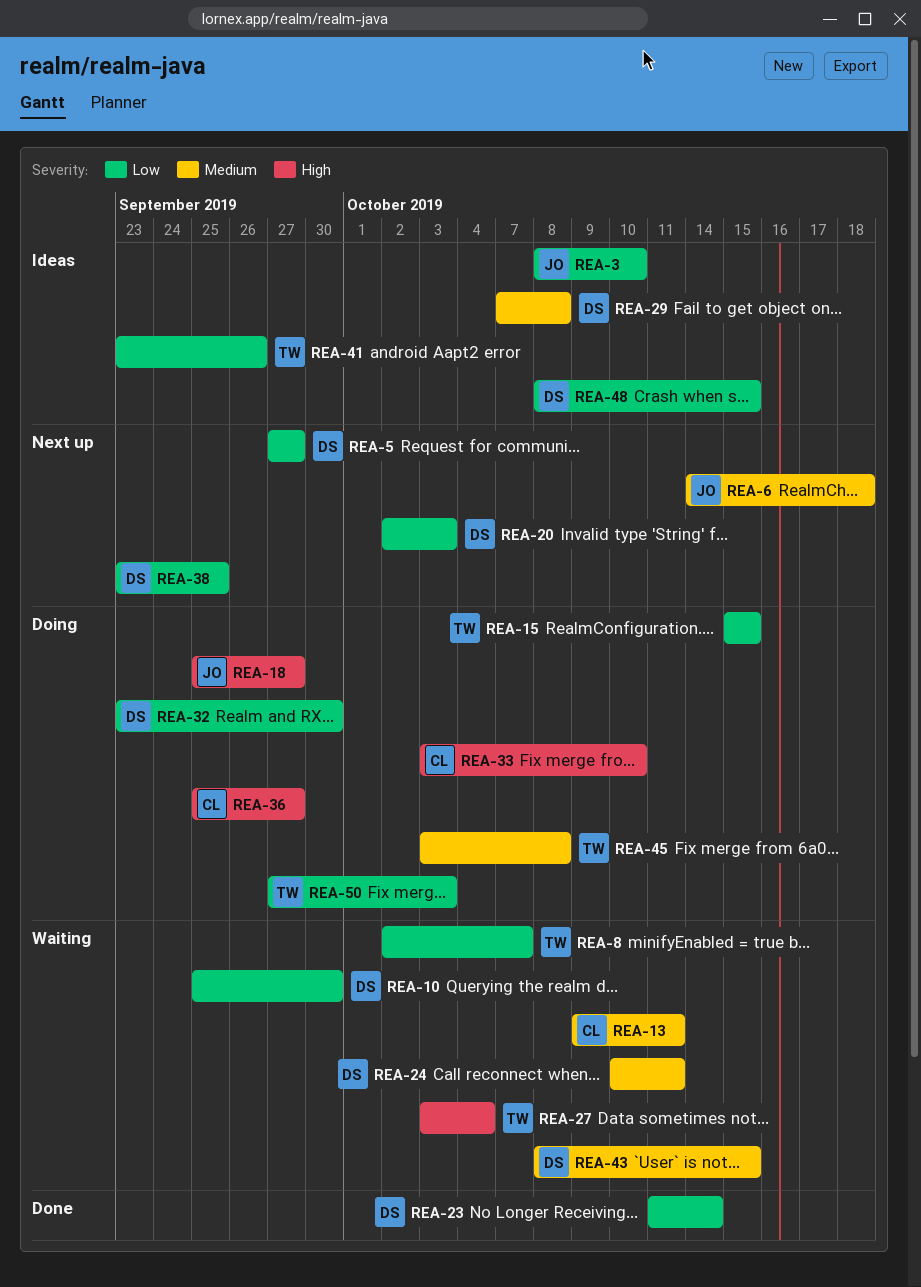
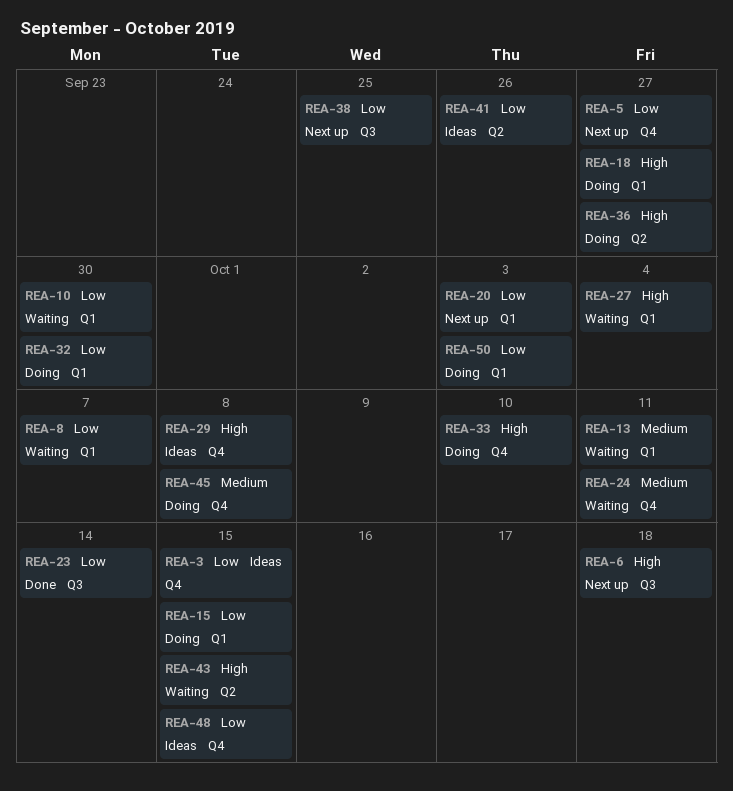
REA-3, due: Oct 10 -> Oct 15
REA-6, priority: Medium -> High
REA-29, priority: Medium -> High
REA-43, priority: Medium -> High

